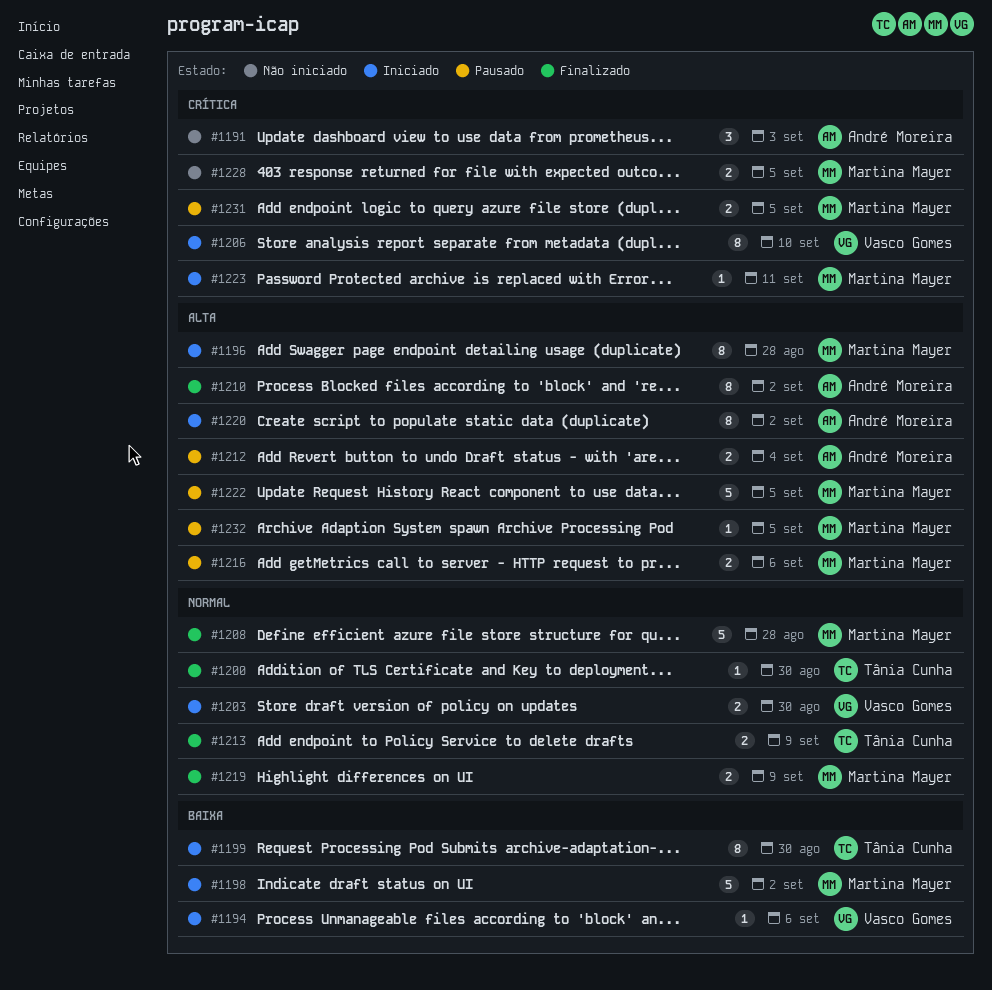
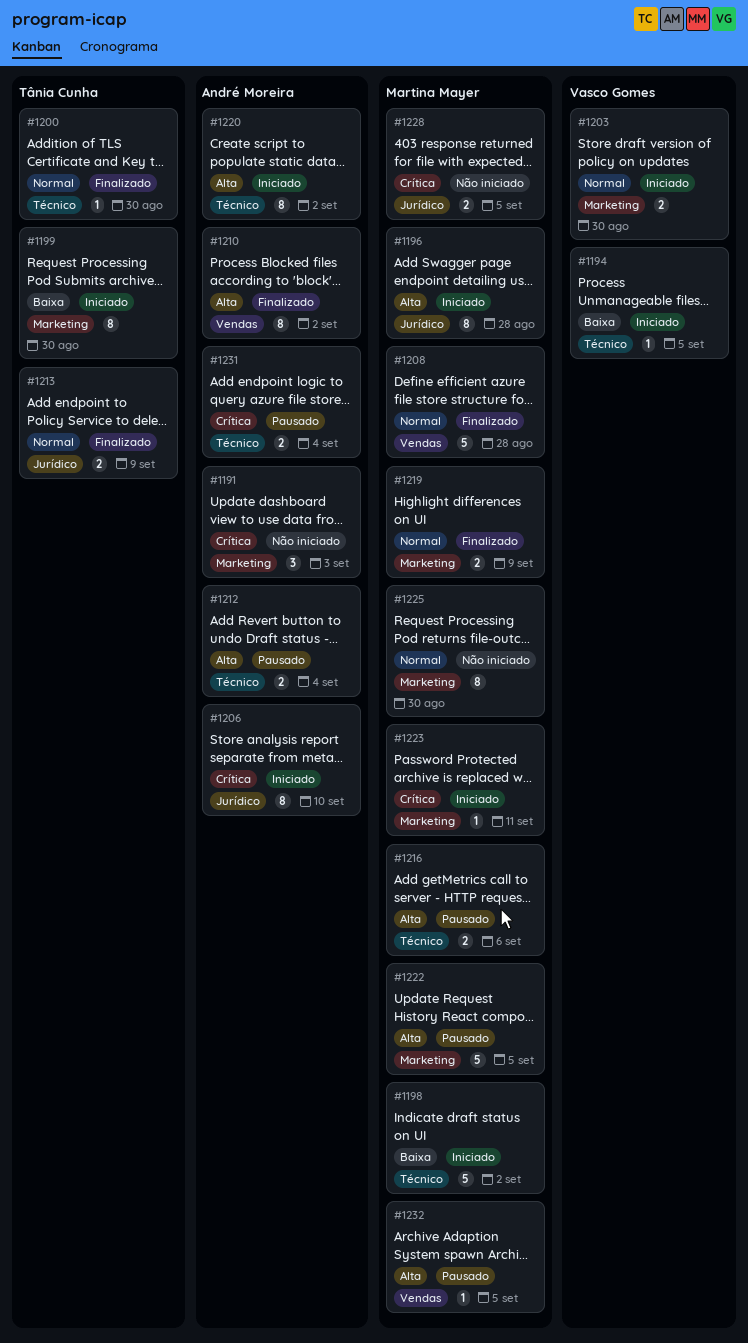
#1194, due: Sep 6 -> Sep 5
#1206, owner: Vasco Gomes -> André Moreira
#1225: none -> present
#1231, owner: Martina Mayer -> André Moreira
#1231, due: Sep 5 -> Sep 4

